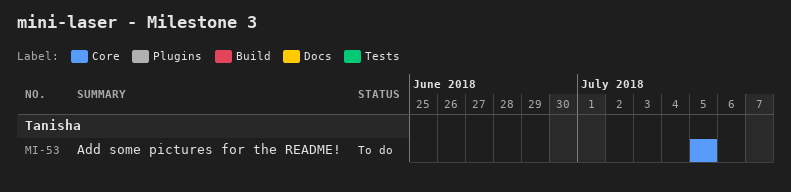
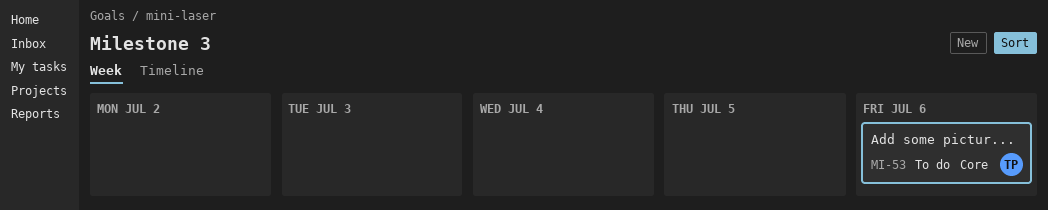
MI-53, due: Jul 5 -> Jul 6

